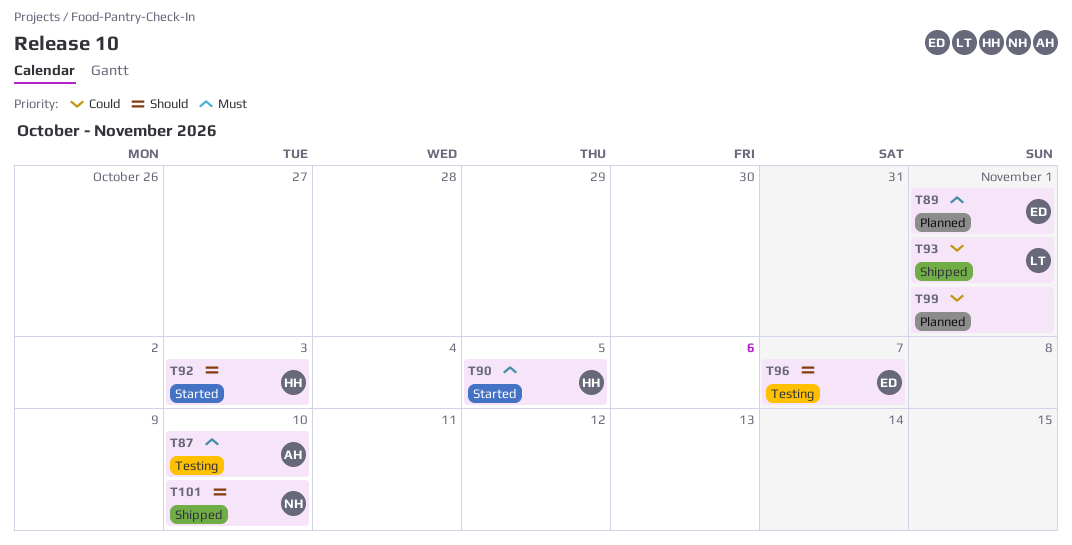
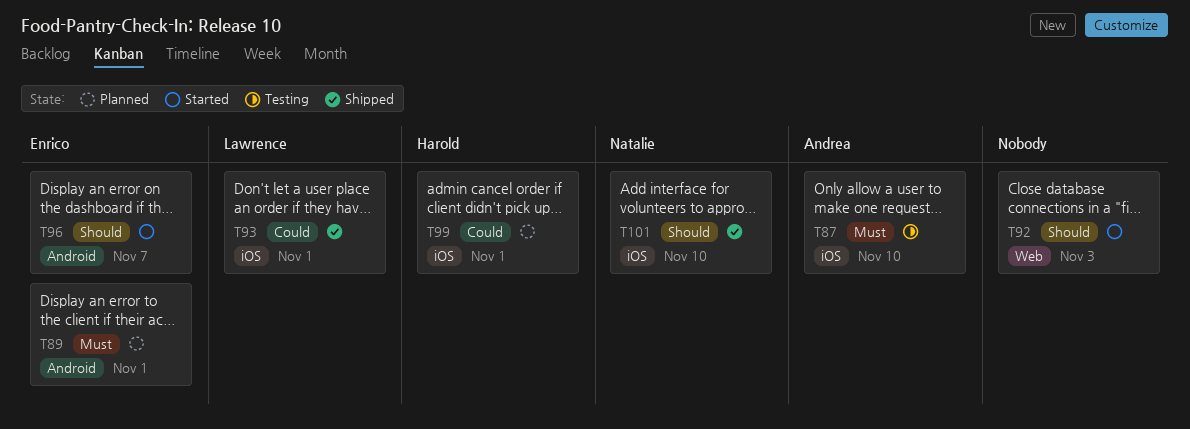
T90: present -> none
T92, owner: Harold -> none
T96, status: Testing -> Started
T99, owner: none -> Harold

